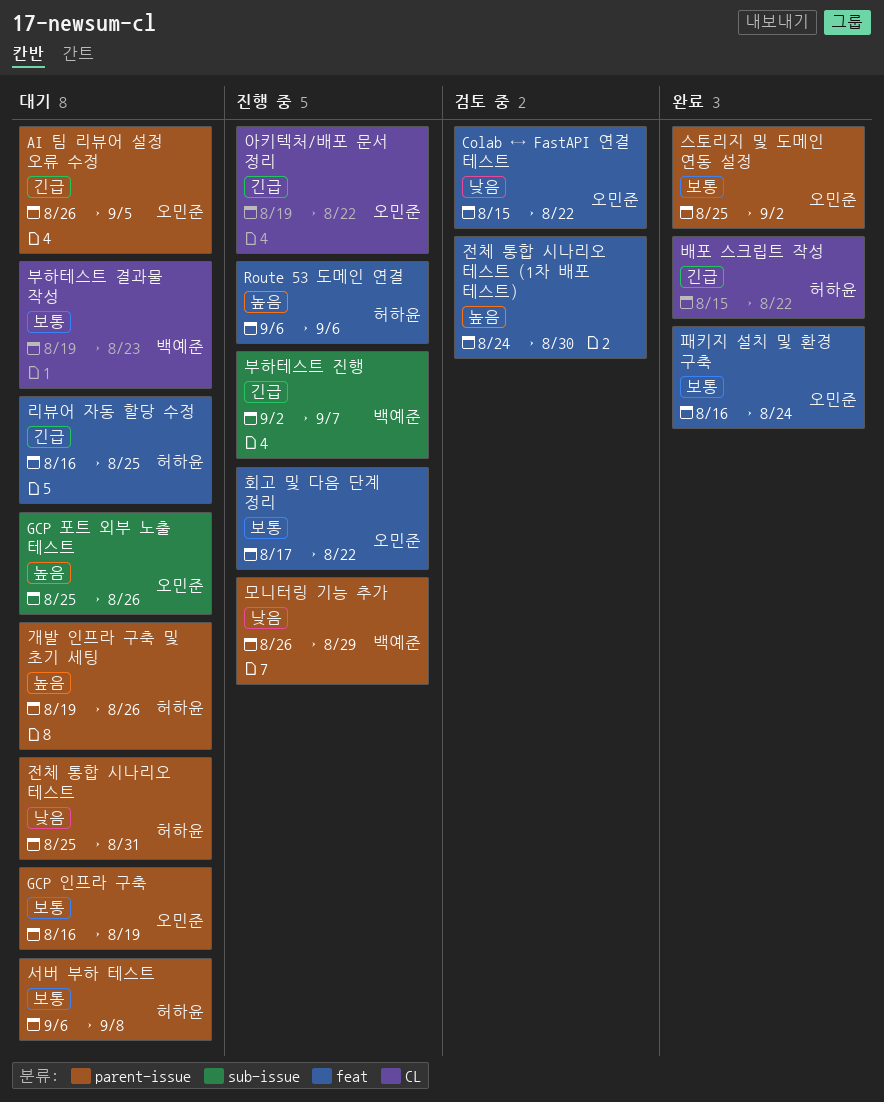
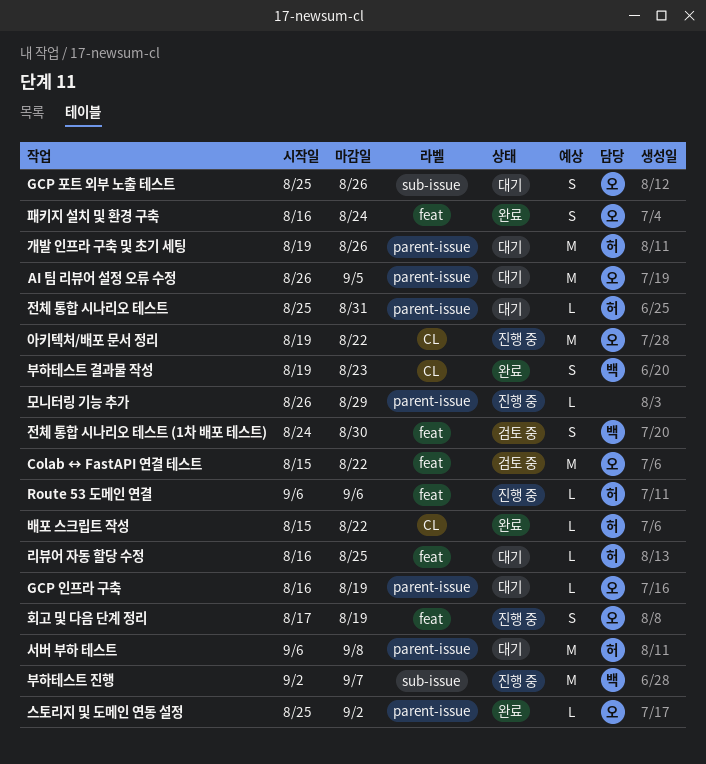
모니터링 기능 추가, owner: 백예준 -> none
부하테스트 결과물 작성, status: 대기 -> 완료
전체 통합 시나리오 테스트 (1차 배포 테스트), owner: none -> 백예준
회고 및 다음 단계 정리, due: Aug 22 -> Aug 19

